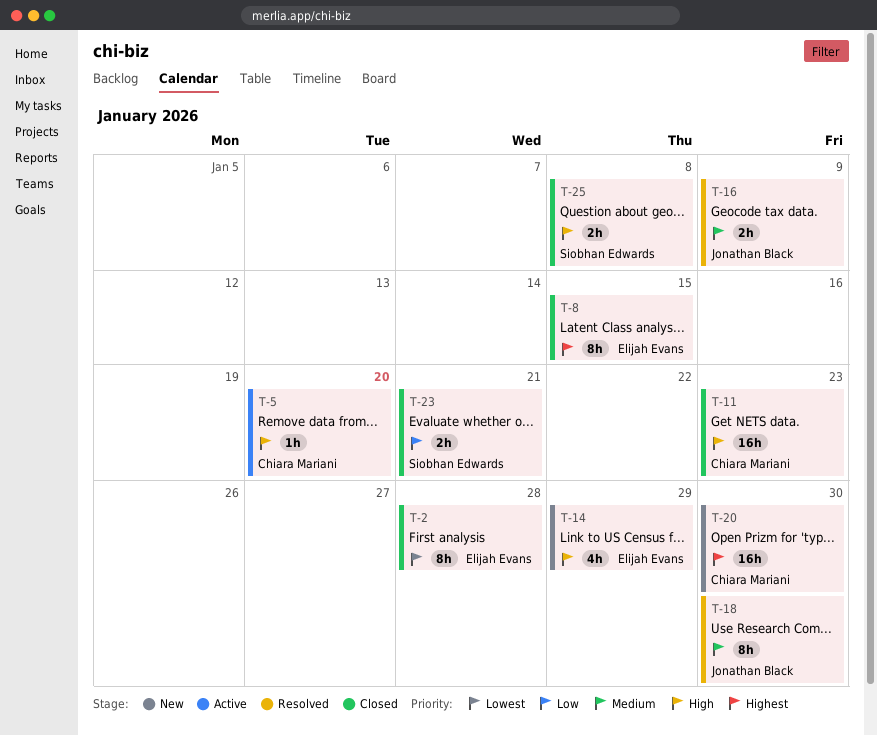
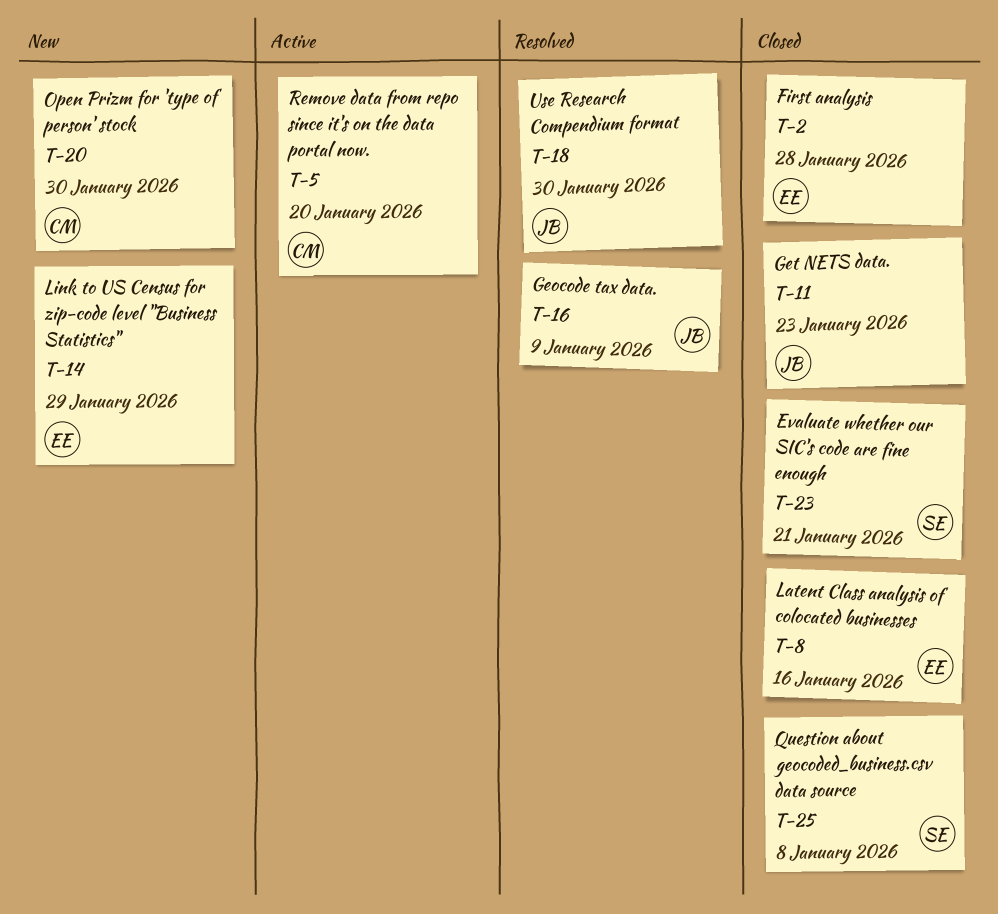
T-8, due: Jan 15 -> Jan 16
T-11, owner: Chiara Mariani -> Jonathan Black

